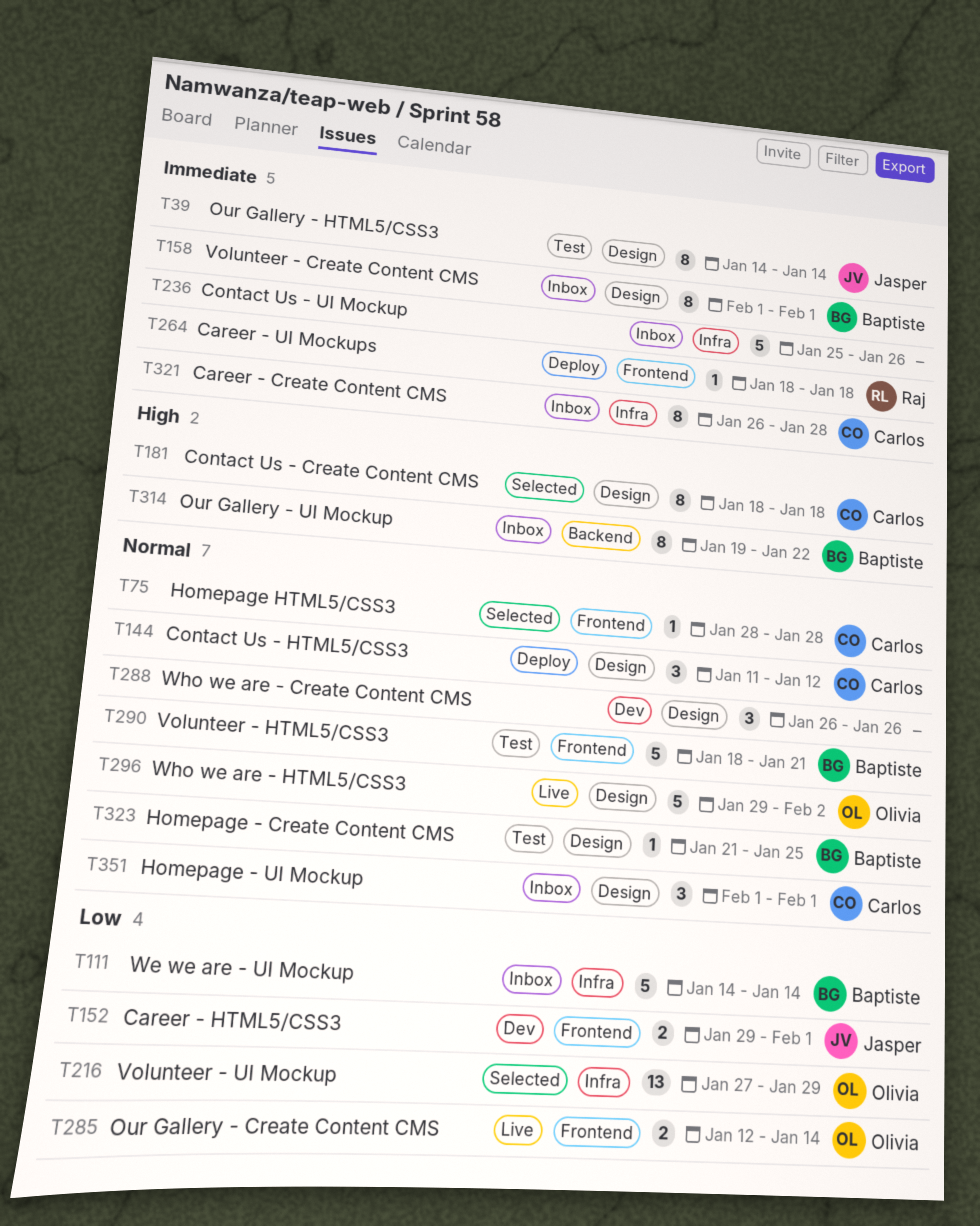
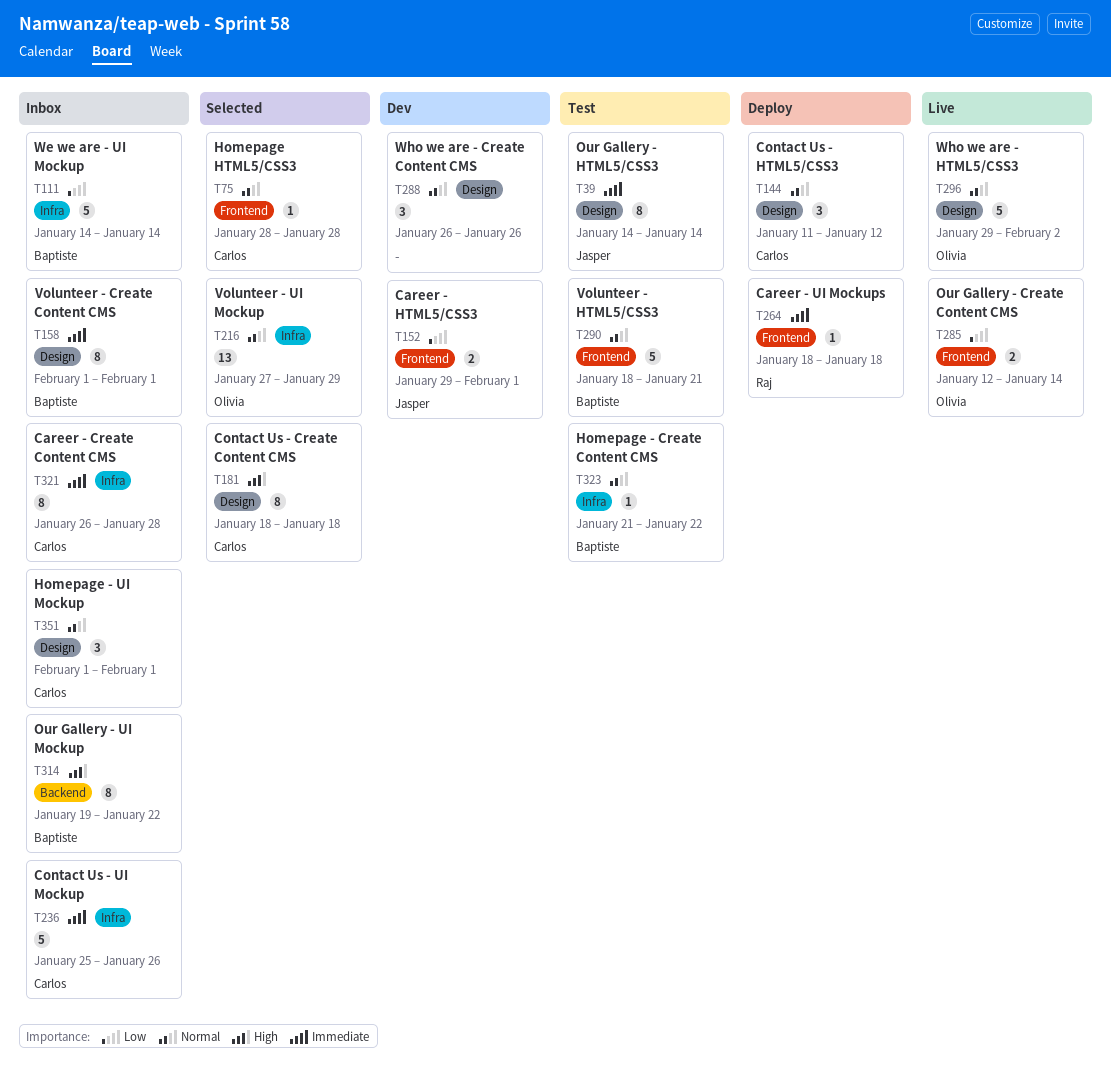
T216, priority: Low -> Normal
T236, owner: none -> Carlos
T323, label: Design -> Infra
T323, due: Jan 25 -> Jan 22

